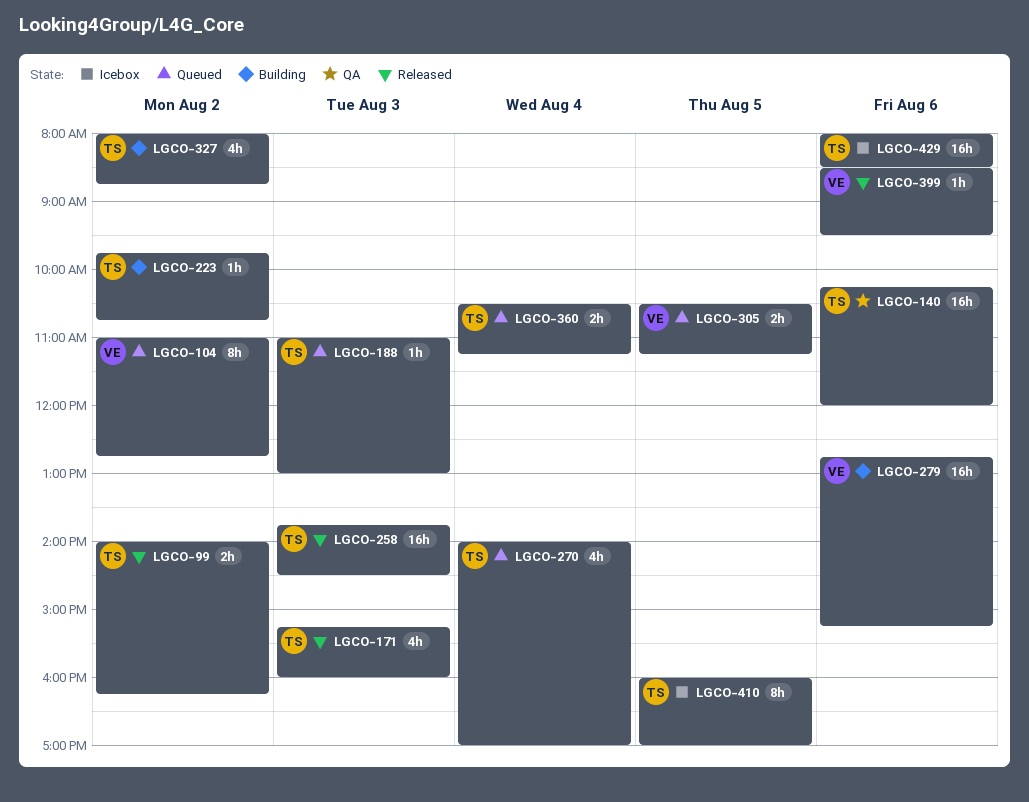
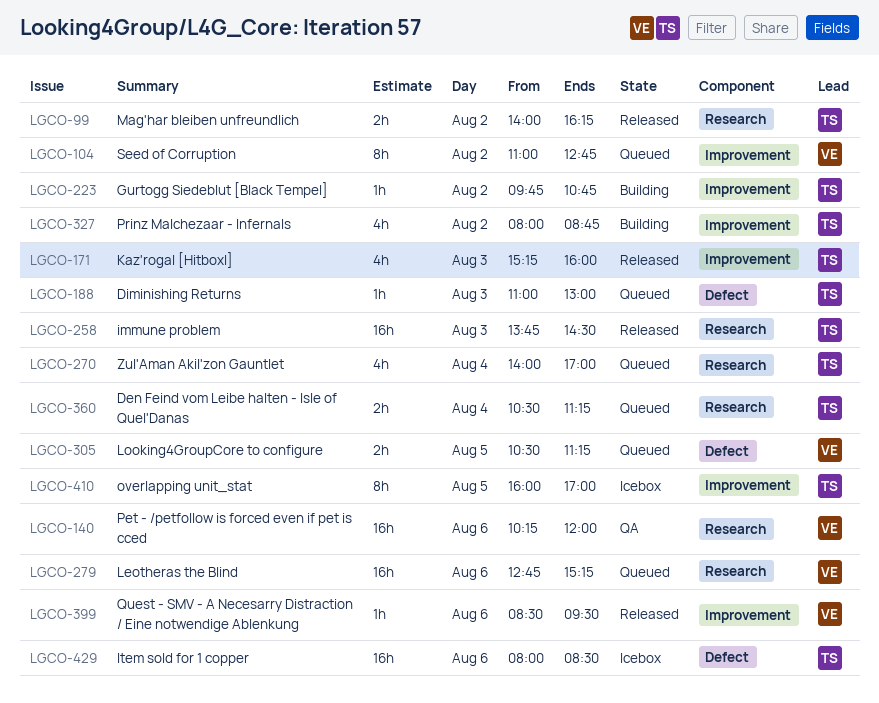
LGCO-140, owner: TS -> VE
LGCO-279, status: Building -> Queued

